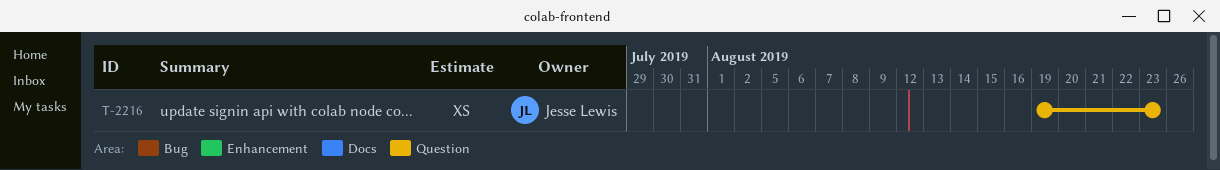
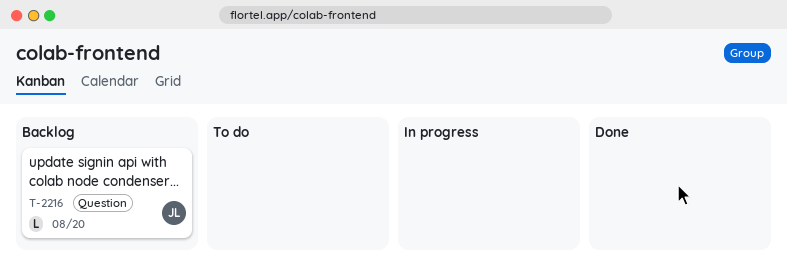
T-2216, estimate: XS -> L
T-2216, due: Aug 23 -> Aug 20

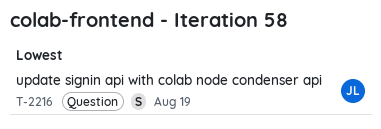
T-2216, estimate: L -> S
T-2216, due: Aug 20 -> Aug 19

